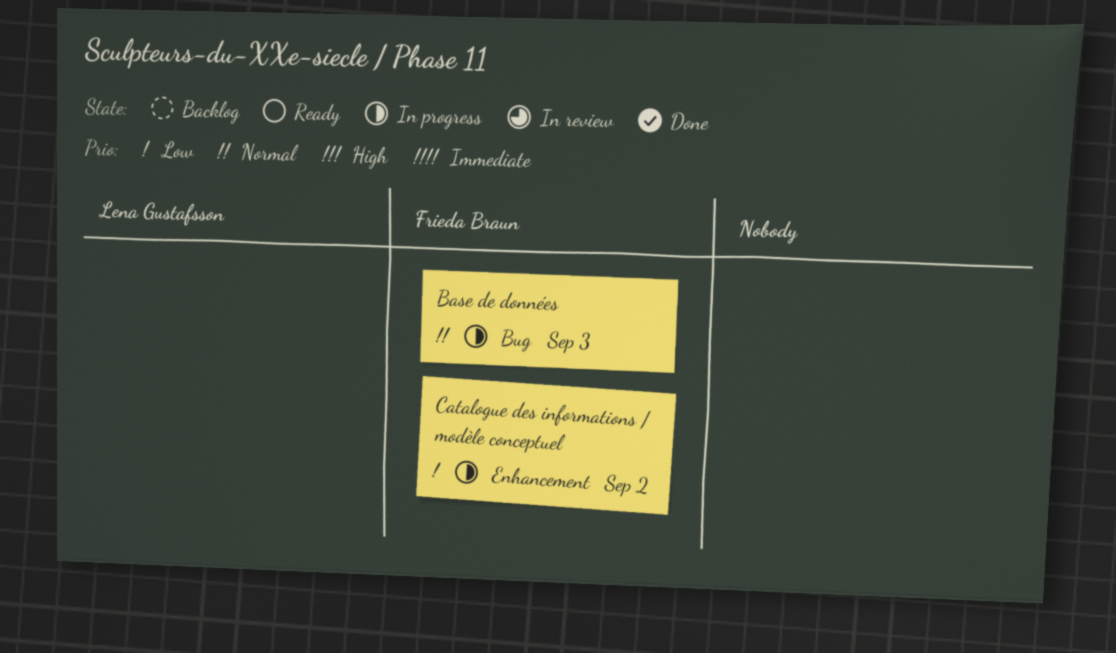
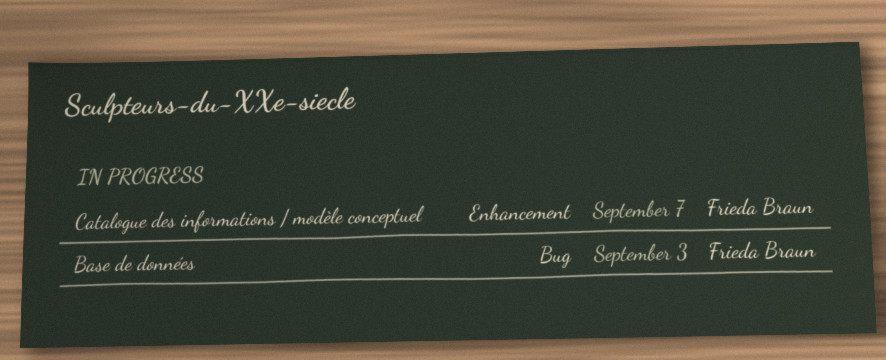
Catalogue des informations / modèle conceptuel, due: Sep 2 -> Sep 7

